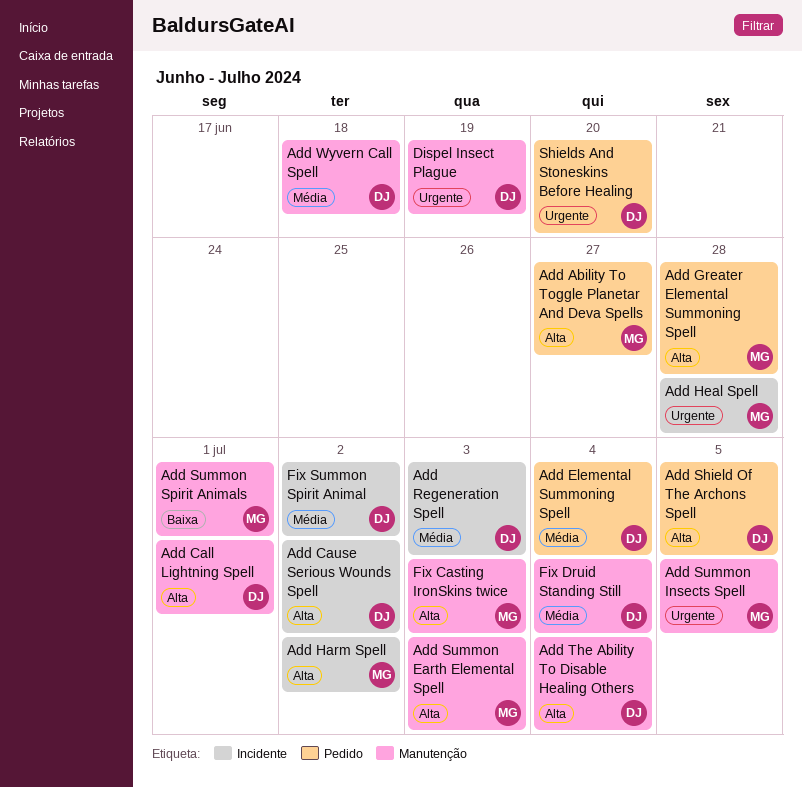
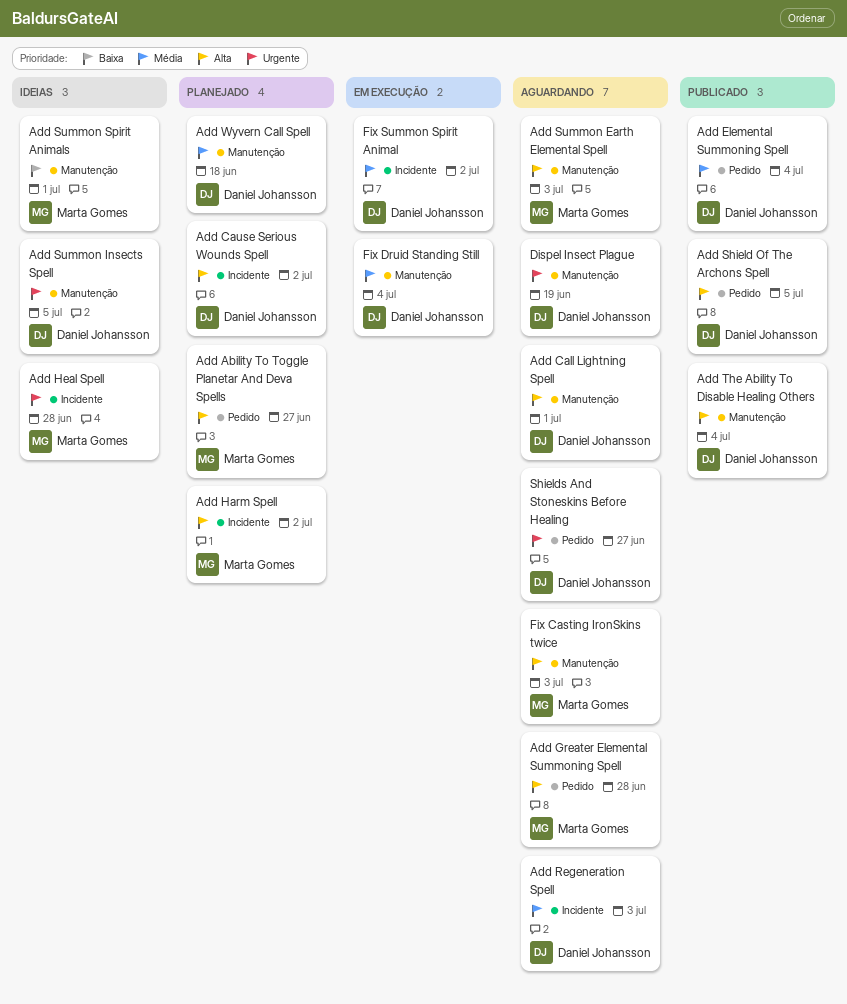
Add Summon Insects Spell, owner: Marta Gomes -> Daniel Johansson
Shields And Stoneskins Before Healing, due: Jun 20 -> Jun 27

